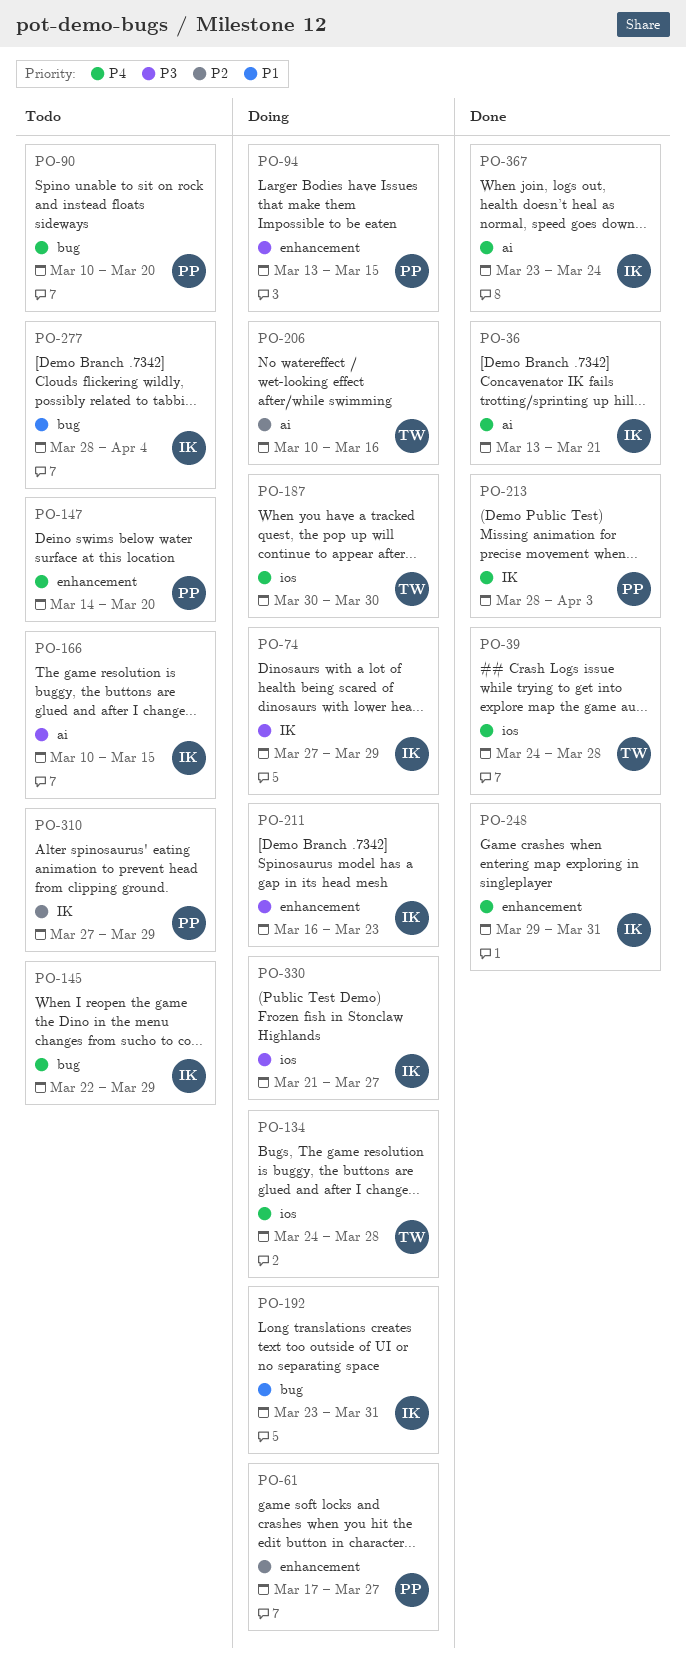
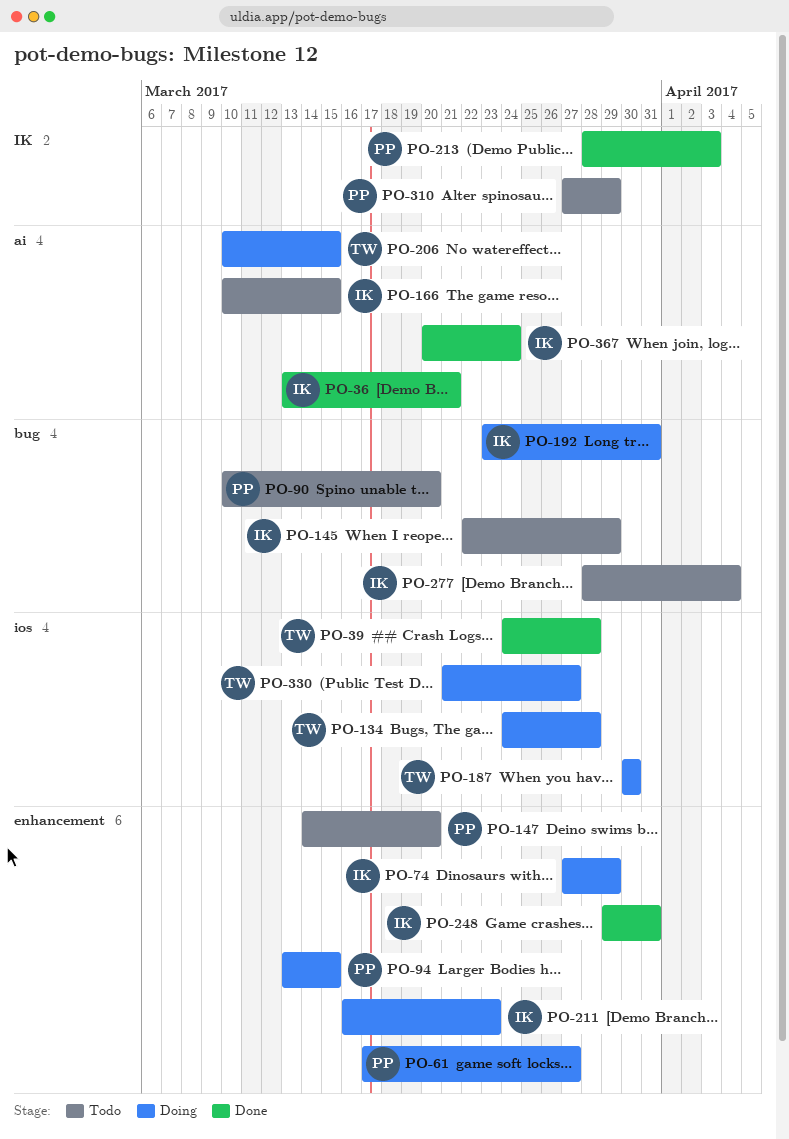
PO-74, label: IK -> enhancement
PO-206, due: Mar 16 -> Mar 15
PO-330, owner: IK -> TW
PO-367, start: Mar 23 -> Mar 20

